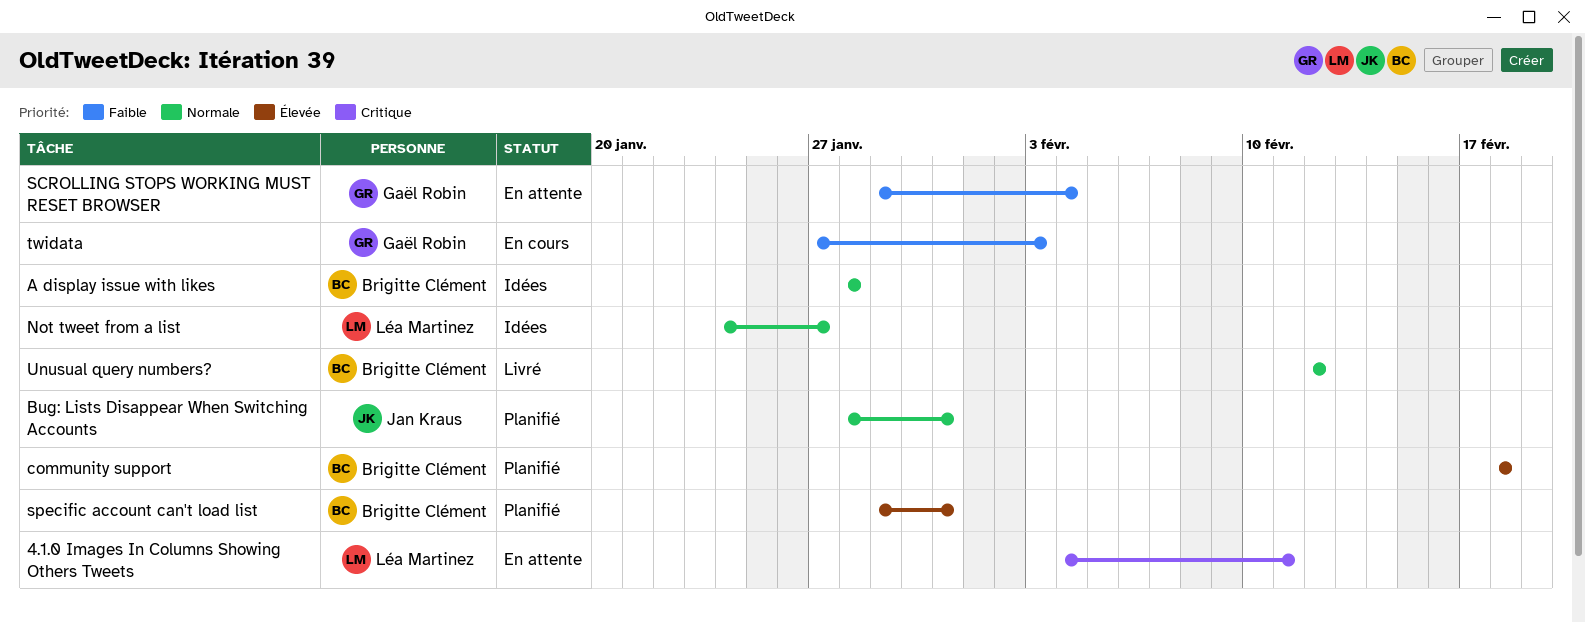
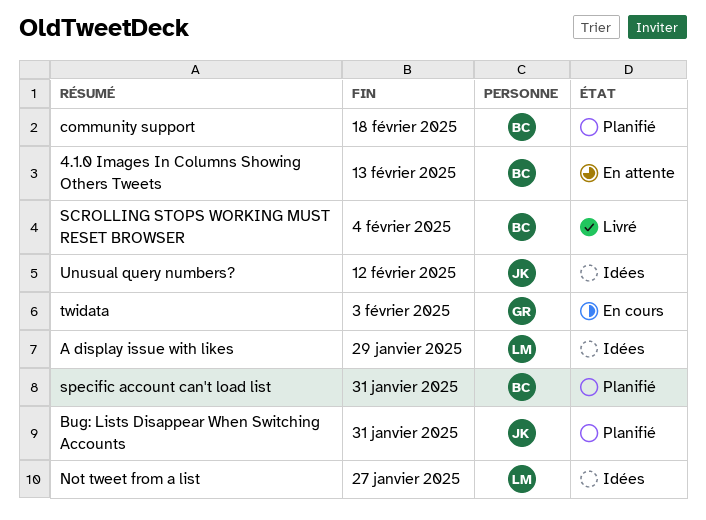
4.1.0 Images In Columns Showing Others Tweets, owner: Léa Martinez -> Brigitte Clément
4.1.0 Images In Columns Showing Others Tweets, due: Feb 11 -> Feb 13
A display issue with likes, owner: Brigitte Clément -> Léa Martinez
A display issue with likes, due: Jan 28 -> Jan 29
SCROLLING STOPS WORKING MUST RESET BROWSER, status: En attente -> Livré
SCROLLING STOPS WORKING MUST RESET BROWSER, owner: Gaël Robin -> Brigitte Clément
Unusual query numbers?, status: Livré -> Idées
Unusual query numbers?, owner: Brigitte Clément -> Jan Kraus

